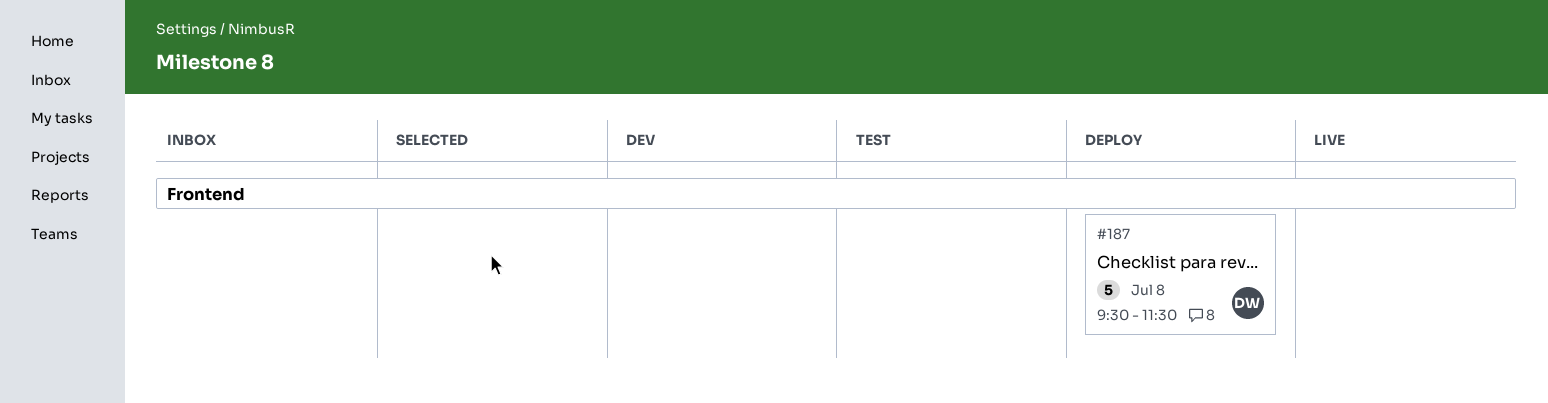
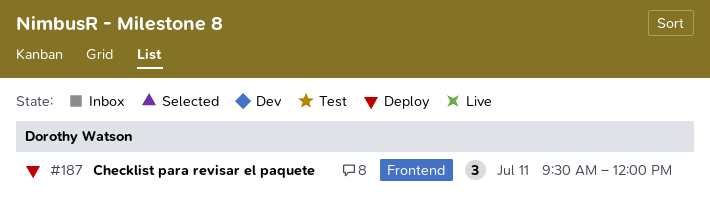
#187, estimate: 5 -> 3
#187, day: Jul 8 -> Jul 11
#187, ends: 11:30 -> 12:00

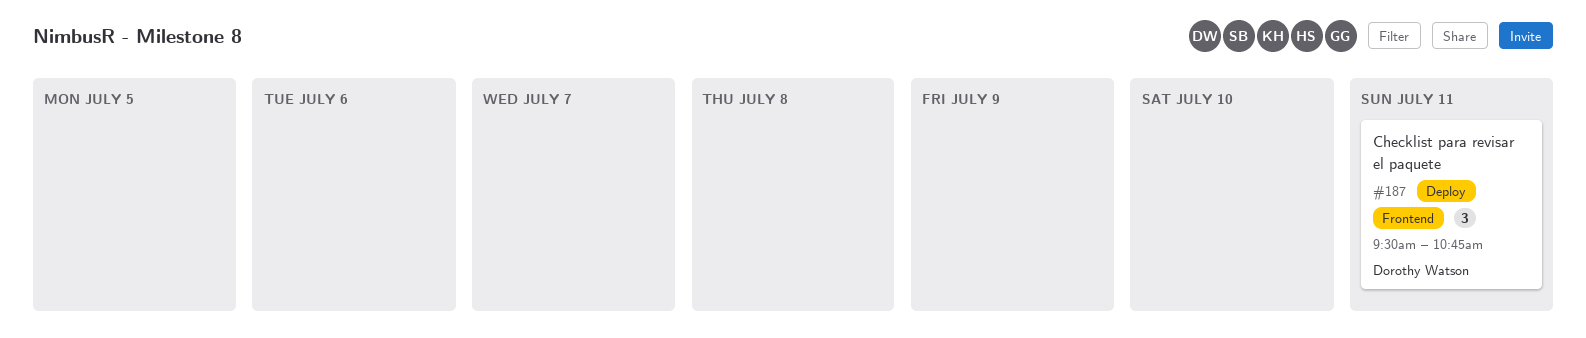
#187, ends: 12:00 -> 10:45

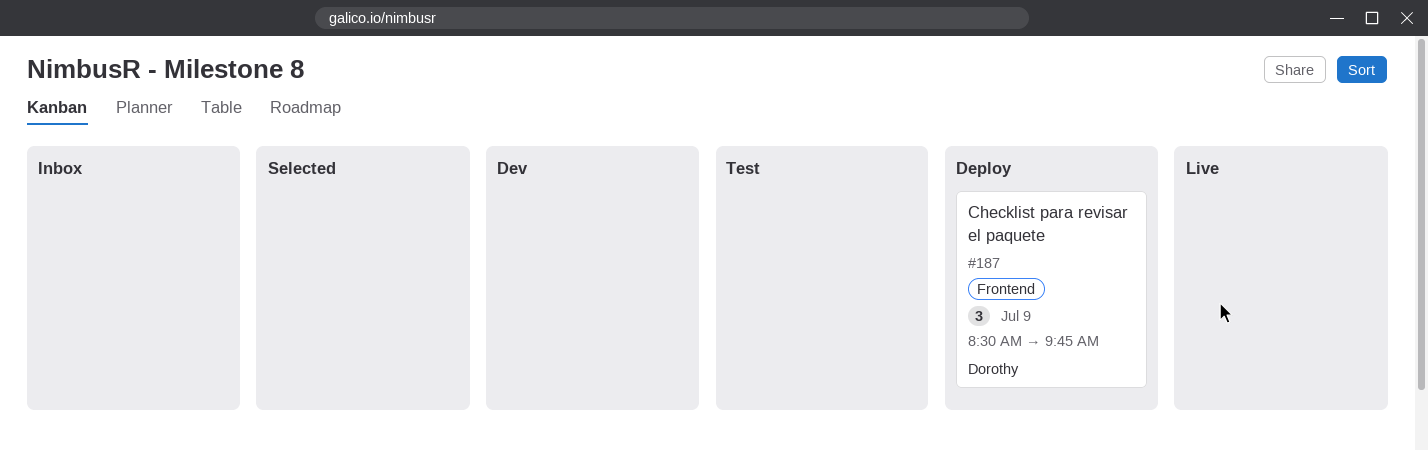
#187, day: Jul 11 -> Jul 9
#187, begins: 09:30 -> 08:30
#187, ends: 10:45 -> 09:45

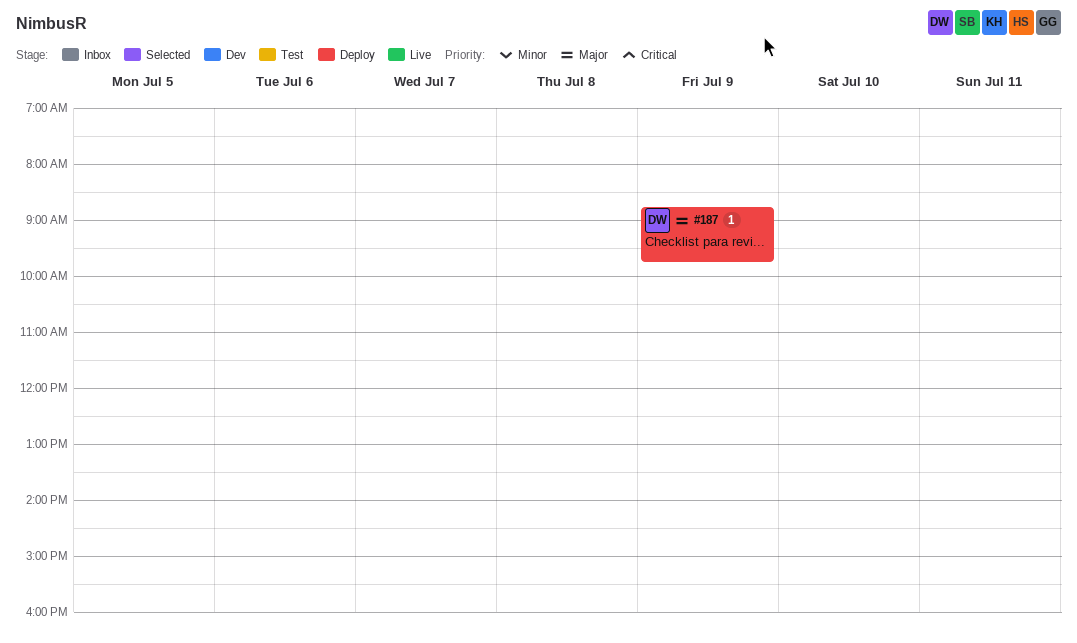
#187, estimate: 3 -> 1
#187, begins: 08:30 -> 08:45

